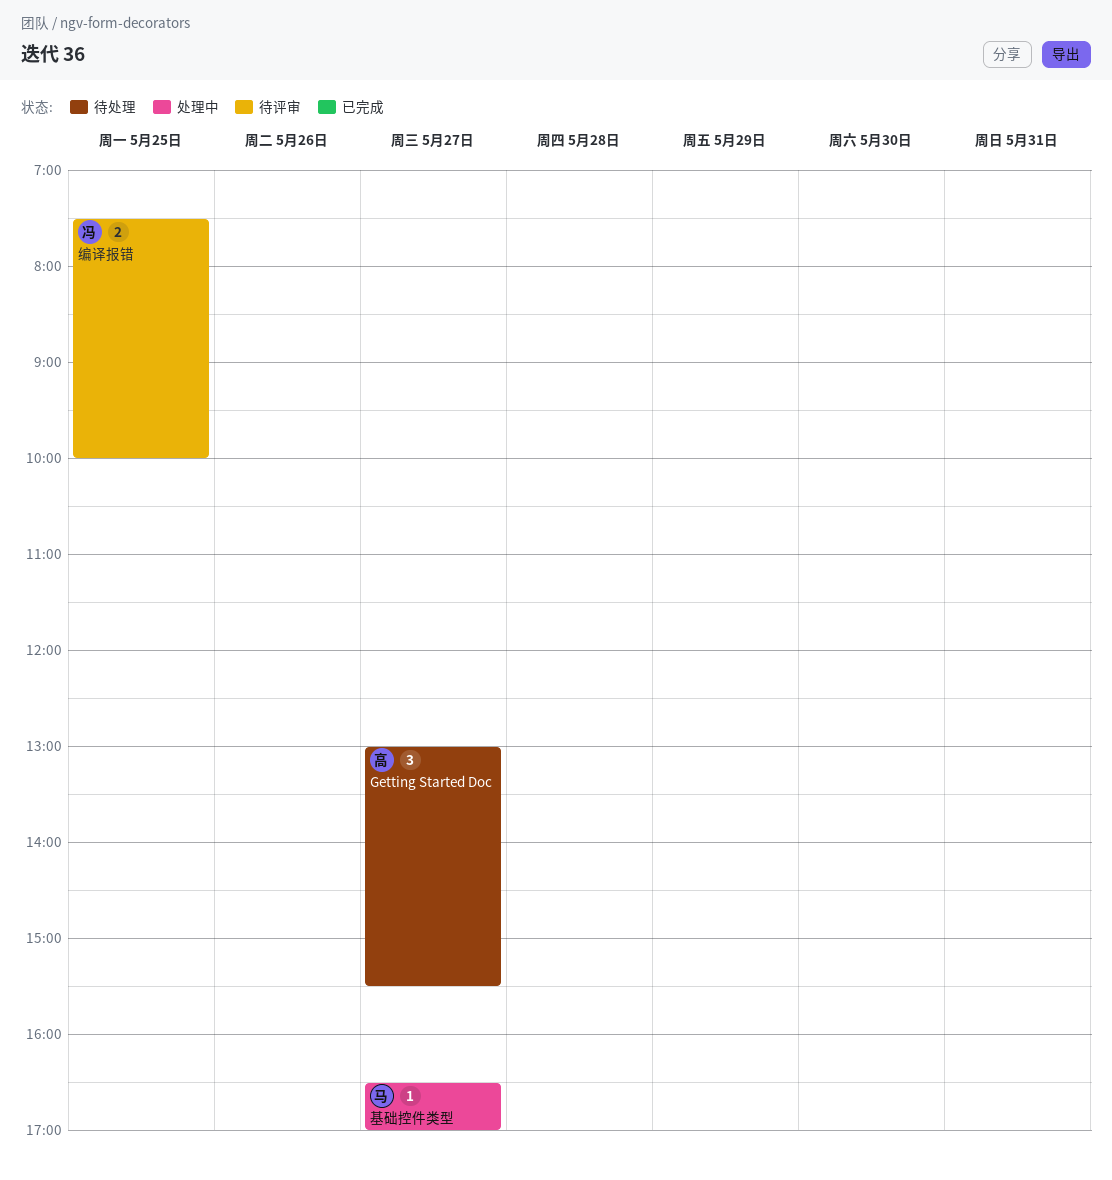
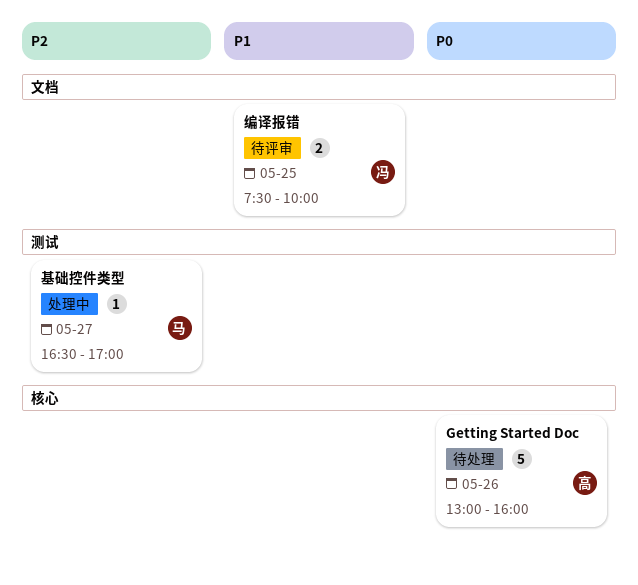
Getting Started Doc, estimate: 3 -> 5
Getting Started Doc, day: May 27 -> May 26
Getting Started Doc, ends: 15:30 -> 16:00

